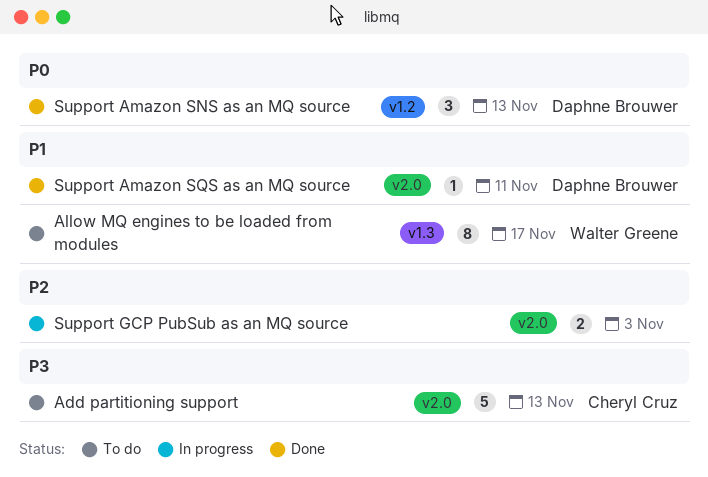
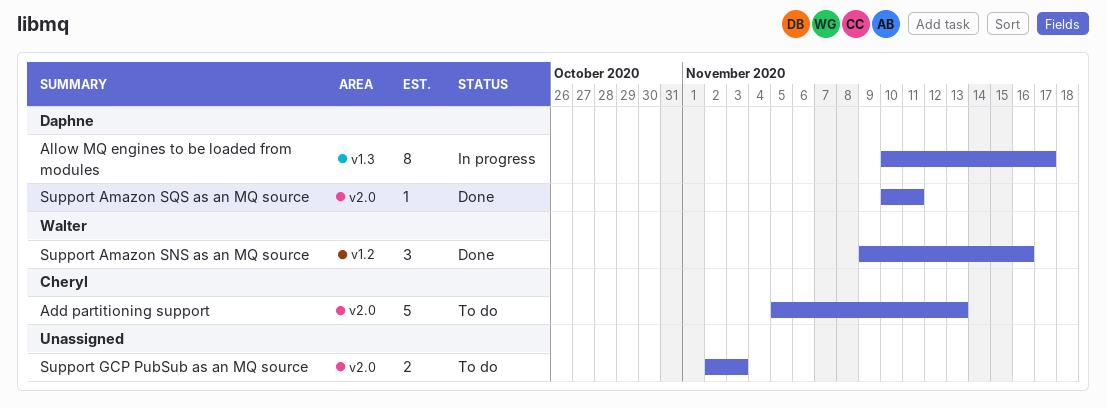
Allow MQ engines to be loaded from modules, status: To do -> In progress
Allow MQ engines to be loaded from modules, owner: Walter Greene -> Daphne Brouwer
Support Amazon SNS as an MQ source, owner: Daphne Brouwer -> Walter Greene
Support Amazon SNS as an MQ source, due: Nov 13 -> Nov 16
Support GCP PubSub as an MQ source, status: In progress -> To do

